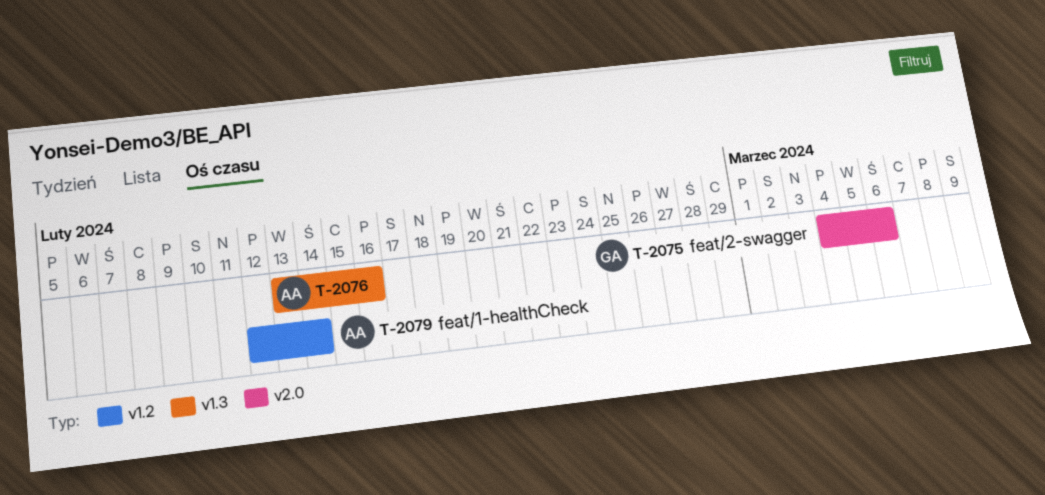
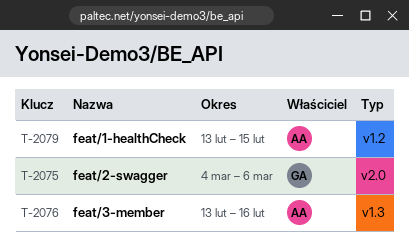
T-2079, start: Feb 12 -> Feb 13
T-2079, due: Feb 14 -> Feb 15

